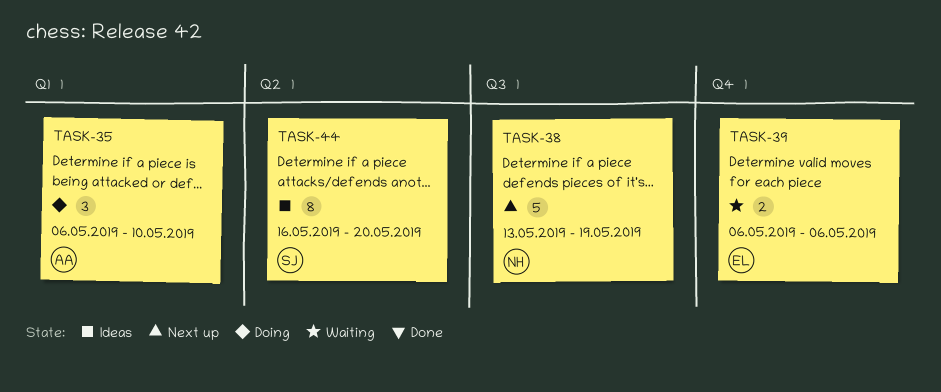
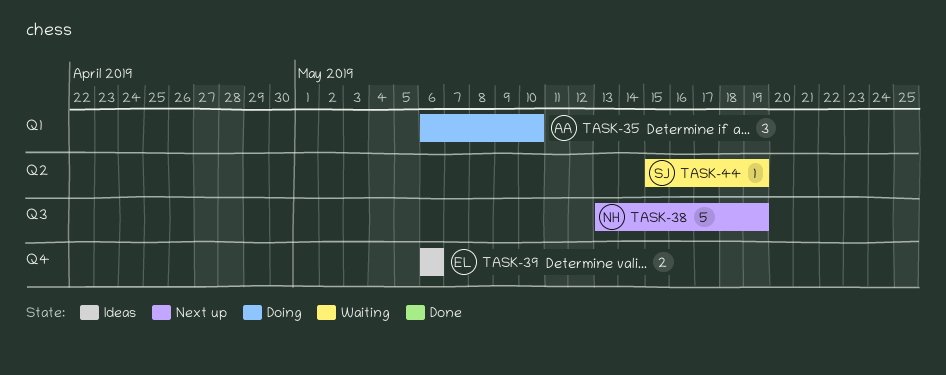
TASK-39, status: Waiting -> Ideas
TASK-44, status: Ideas -> Waiting
TASK-44, estimate: 8 -> 1
TASK-44, start: May 16 -> May 15
TASK-44, due: May 20 -> May 19

